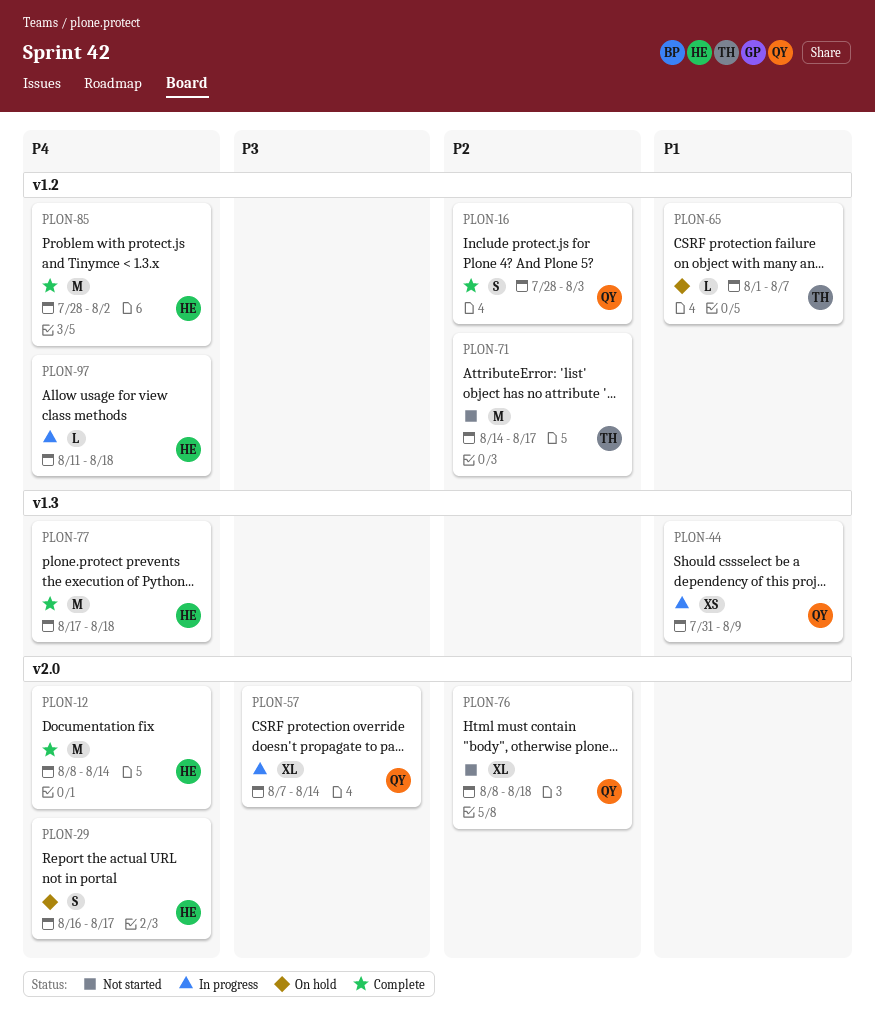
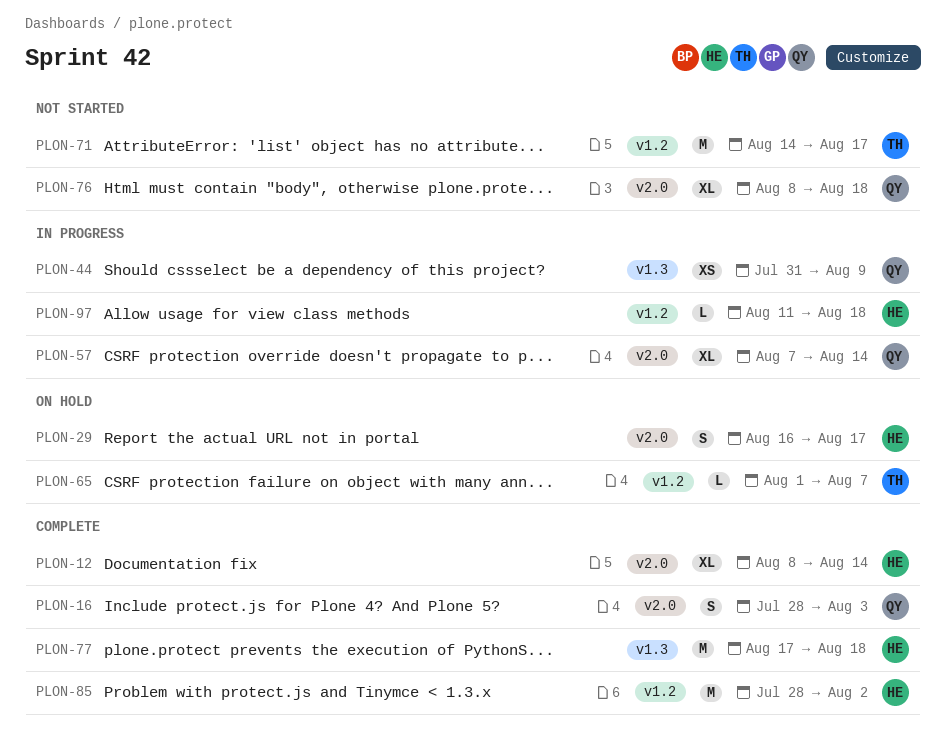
PLON-12, estimate: M -> XL
PLON-16, label: v1.2 -> v2.0

